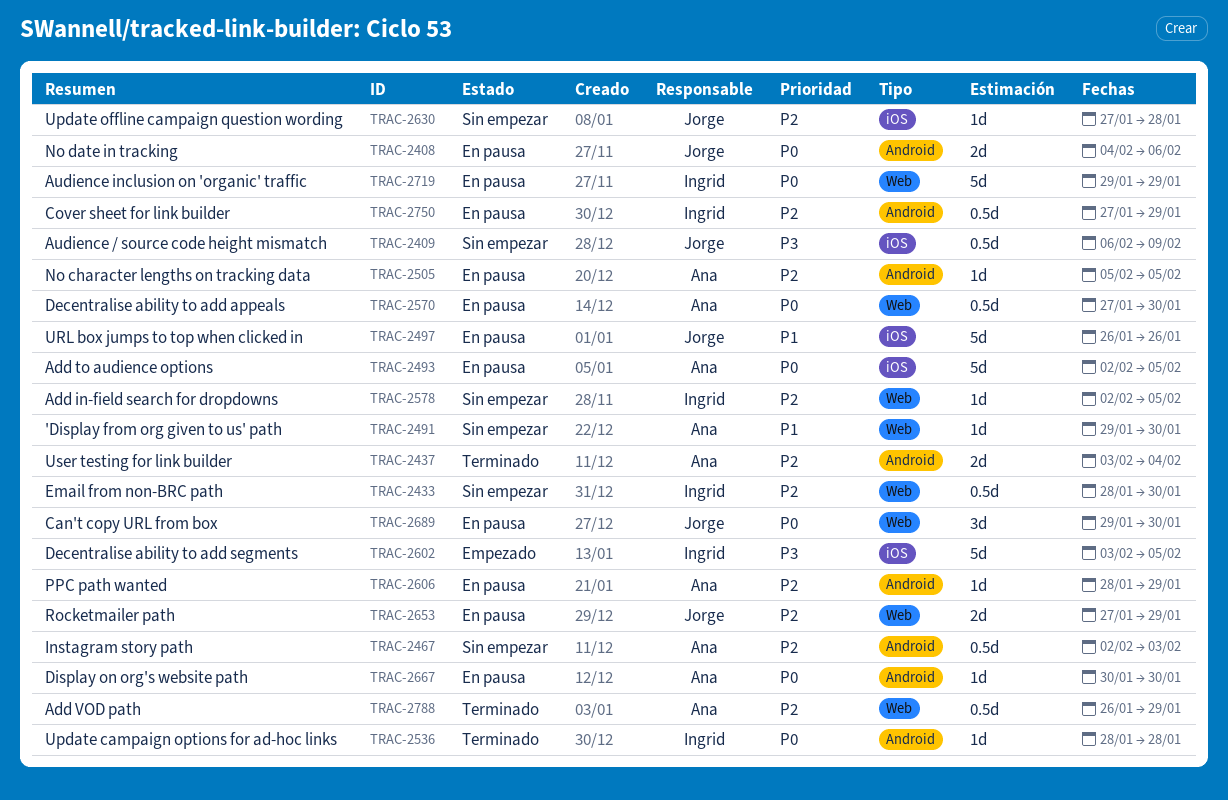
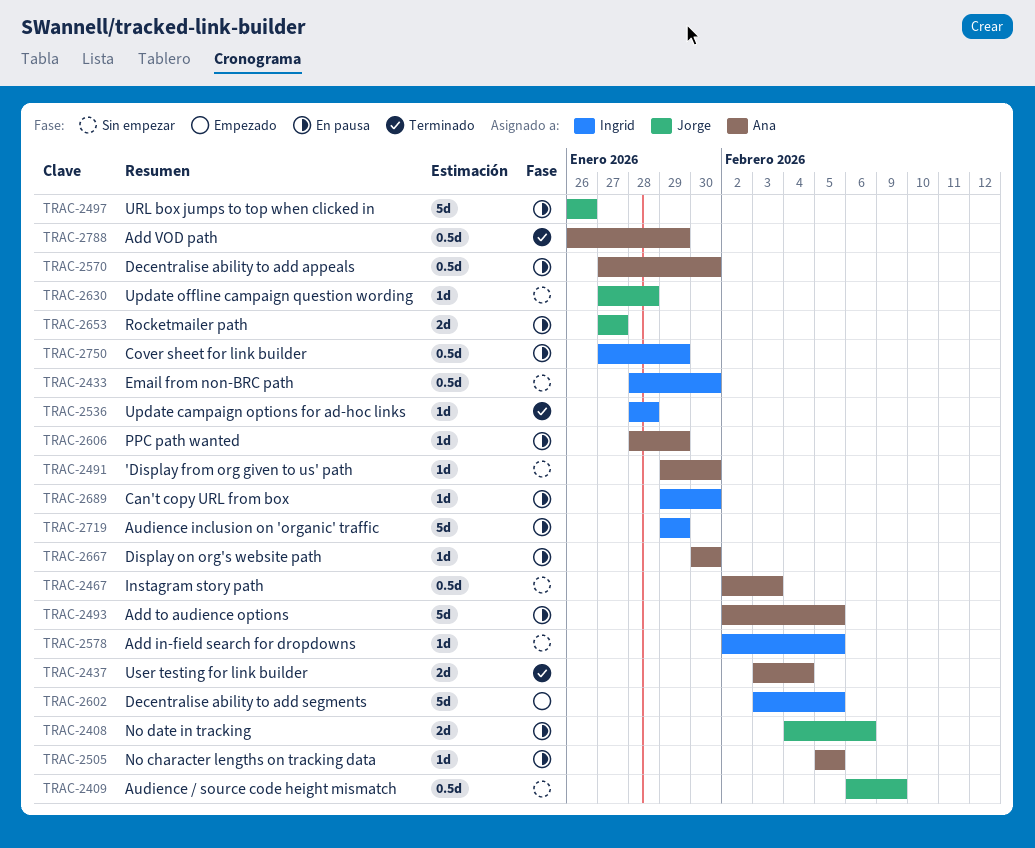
TRAC-2653, due: Jan 29 -> Jan 27
TRAC-2689, owner: Jorge -> Ingrid
TRAC-2689, estimate: 3d -> 1d

